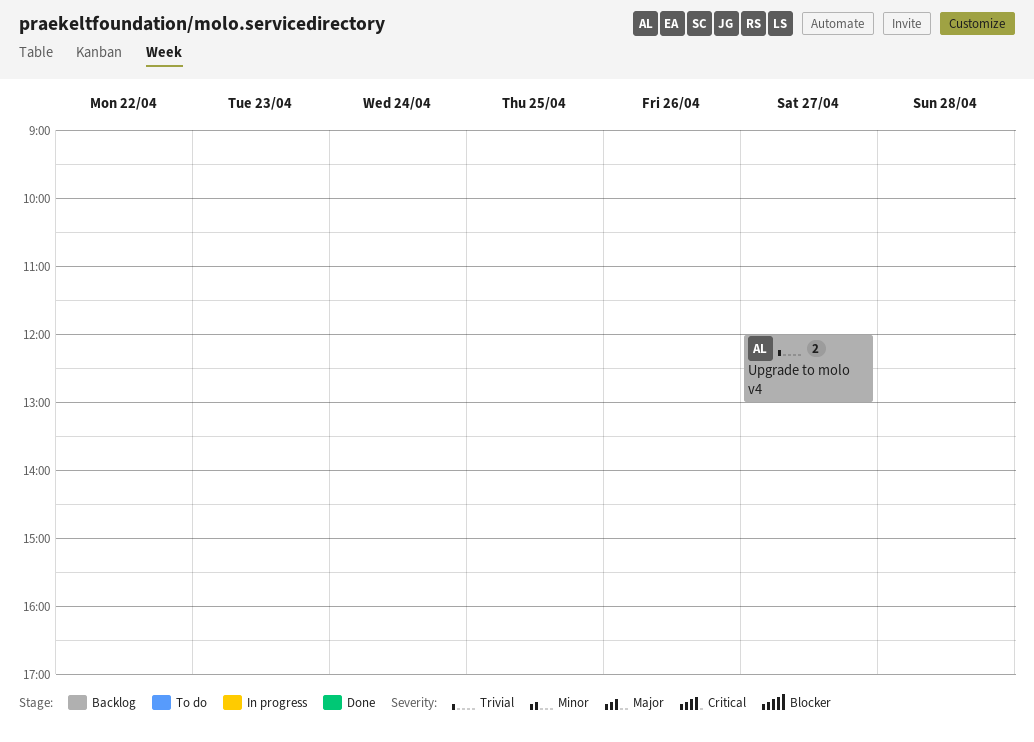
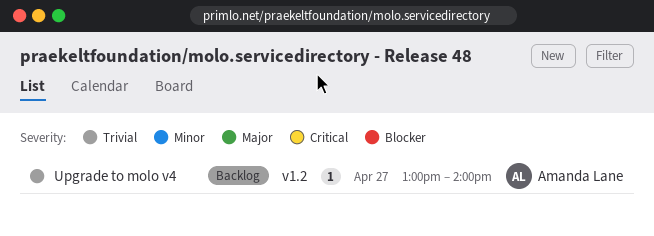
Upgrade to molo v4, estimate: 2 -> 1
Upgrade to molo v4, begins: 12:00 -> 13:00
Upgrade to molo v4, ends: 13:00 -> 14:00

